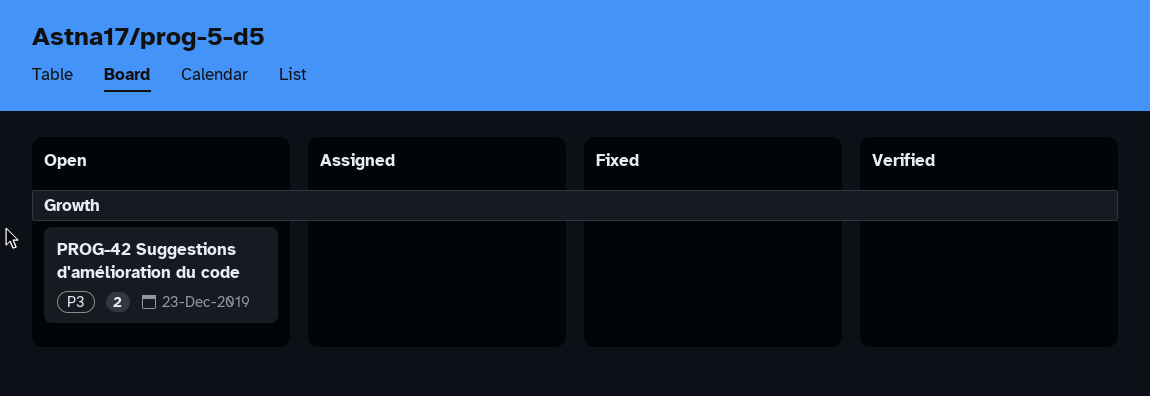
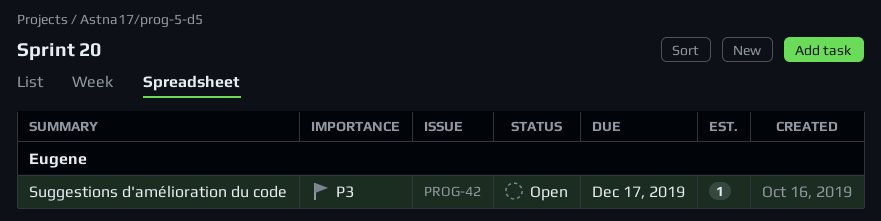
PROG-42, estimate: 2 -> 1
PROG-42, due: Dec 23 -> Dec 17

